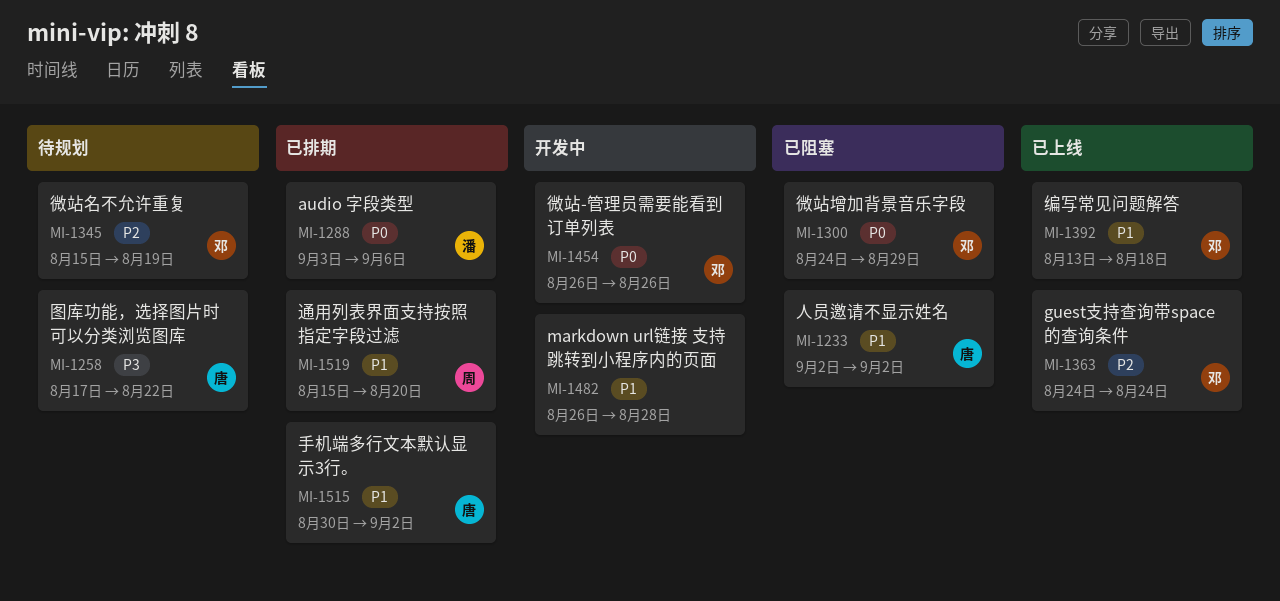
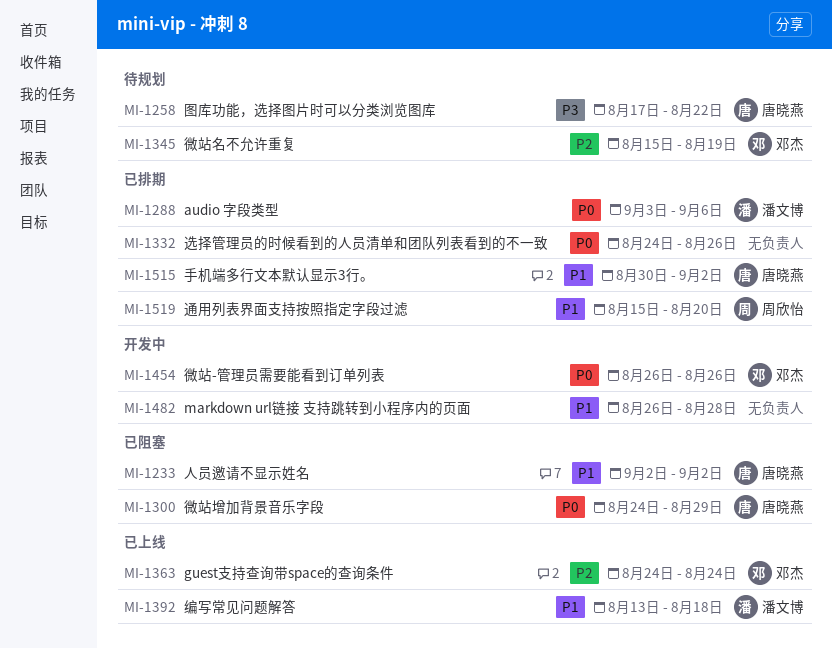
MI-1300, owner: 邓杰 -> 唐晓燕
MI-1332: none -> present
MI-1392, owner: 邓杰 -> 潘文博

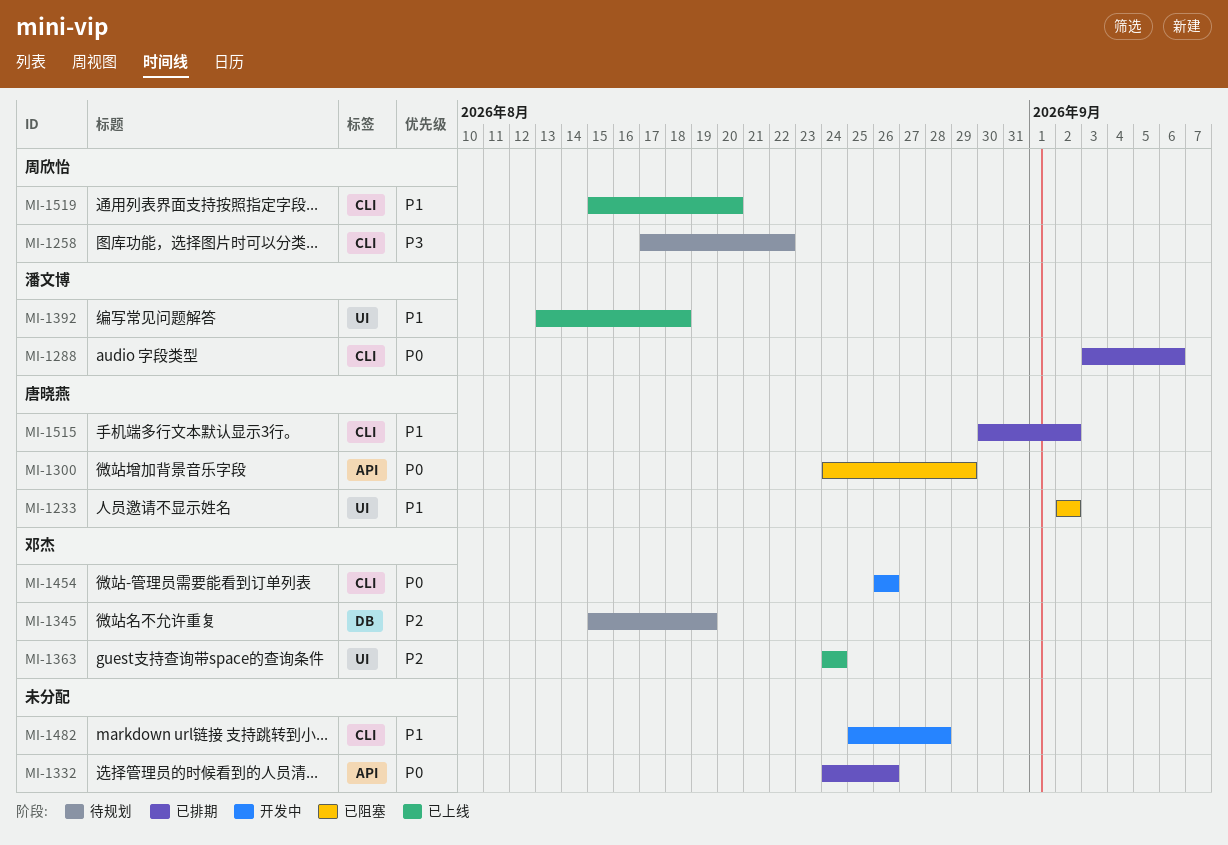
MI-1258, owner: 唐晓燕 -> 周欣怡
MI-1482, start: Aug 26 -> Aug 25
MI-1519, status: 已排期 -> 已上线

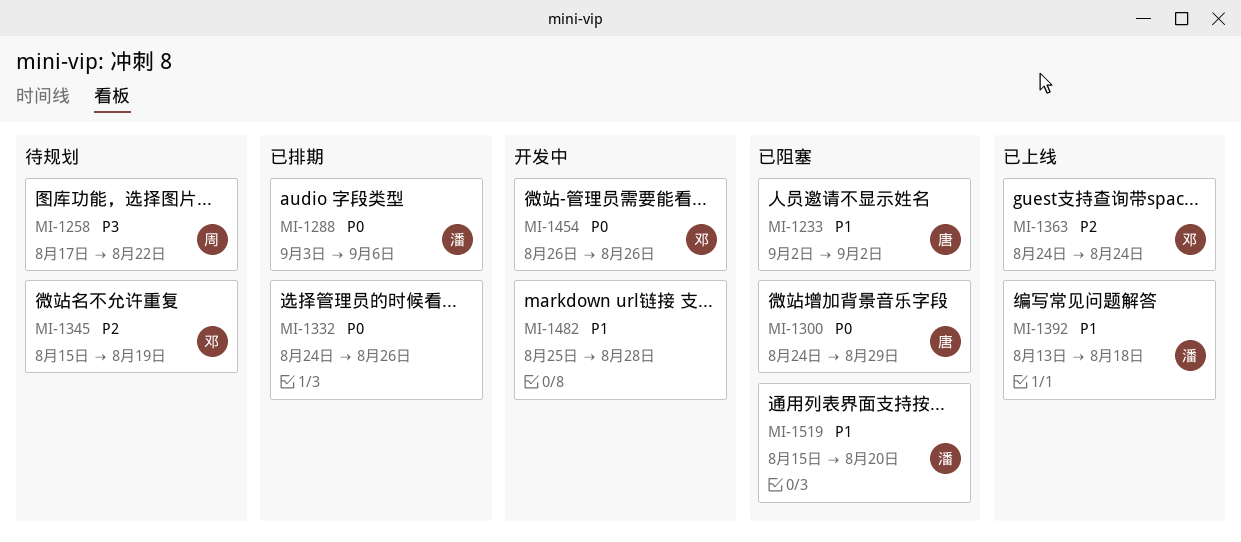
MI-1515: present -> none
MI-1519, status: 已上线 -> 已阻塞
MI-1519, owner: 周欣怡 -> 潘文博

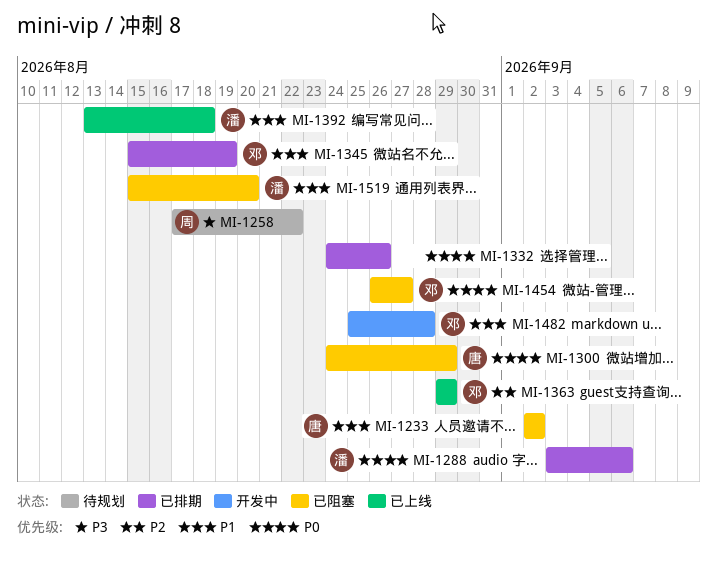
MI-1345, status: 待规划 -> 已排期
MI-1345, priority: P2 -> P1
MI-1363, start: Aug 24 -> Aug 29
MI-1363, due: Aug 24 -> Aug 29
MI-1454, status: 开发中 -> 已阻塞
MI-1454, due: Aug 26 -> Aug 27
MI-1482, owner: none -> 邓

